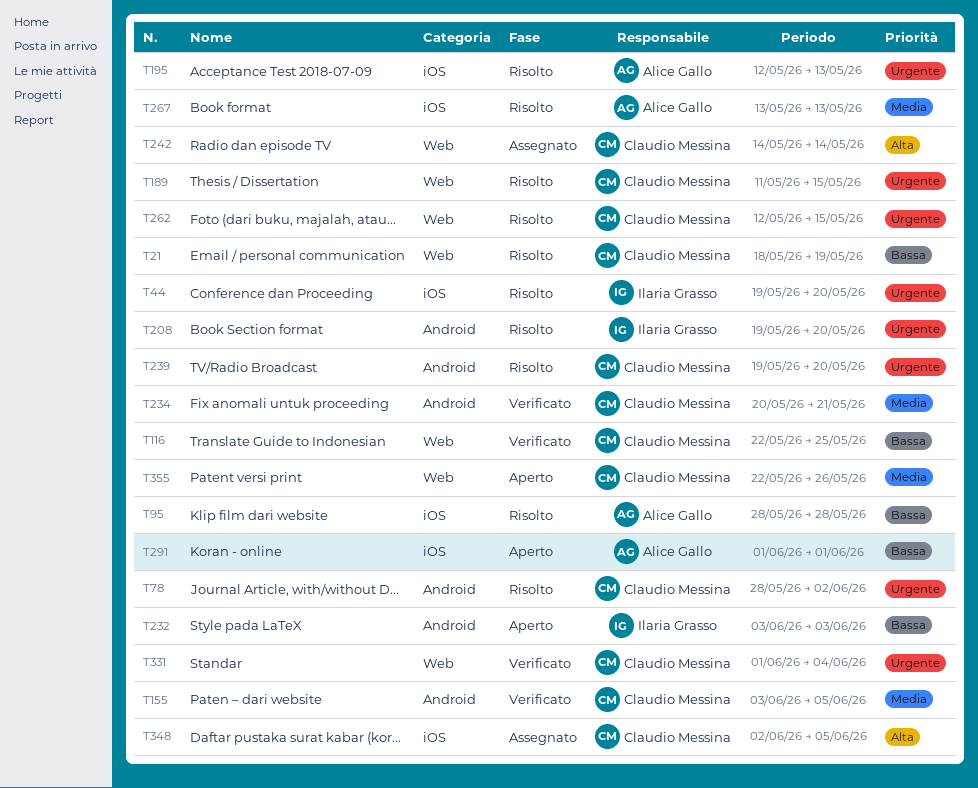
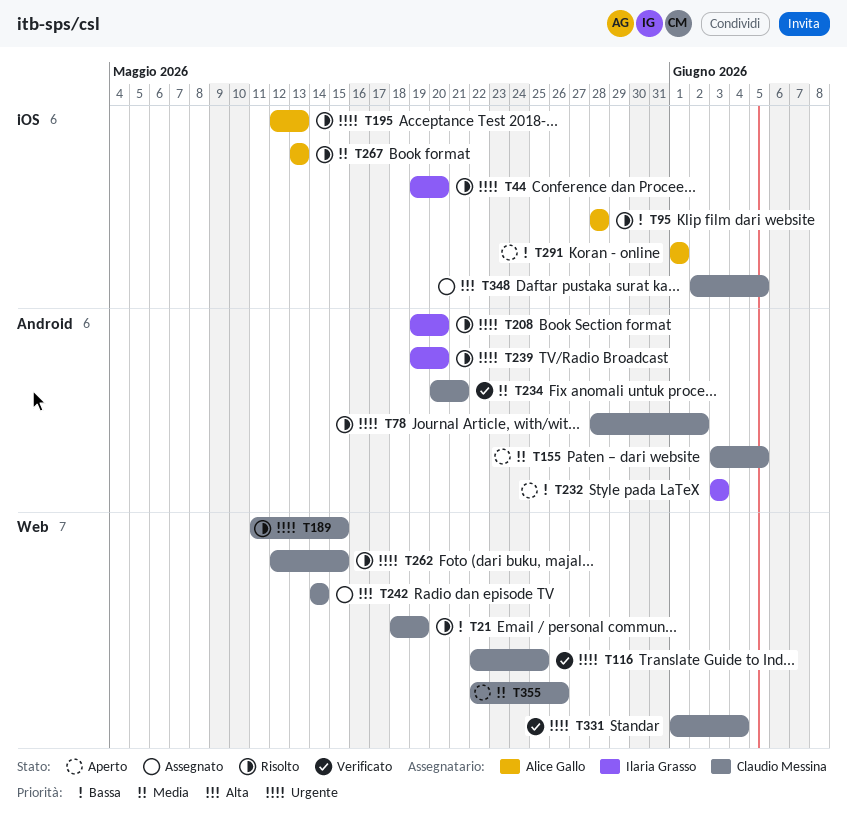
T116, priority: Bassa -> Urgente
T155, status: Verificato -> Aperto
T239, owner: Claudio Messina -> Ilaria Grasso

